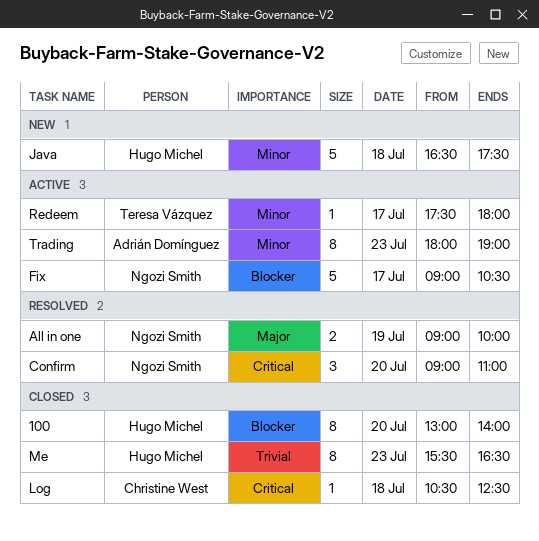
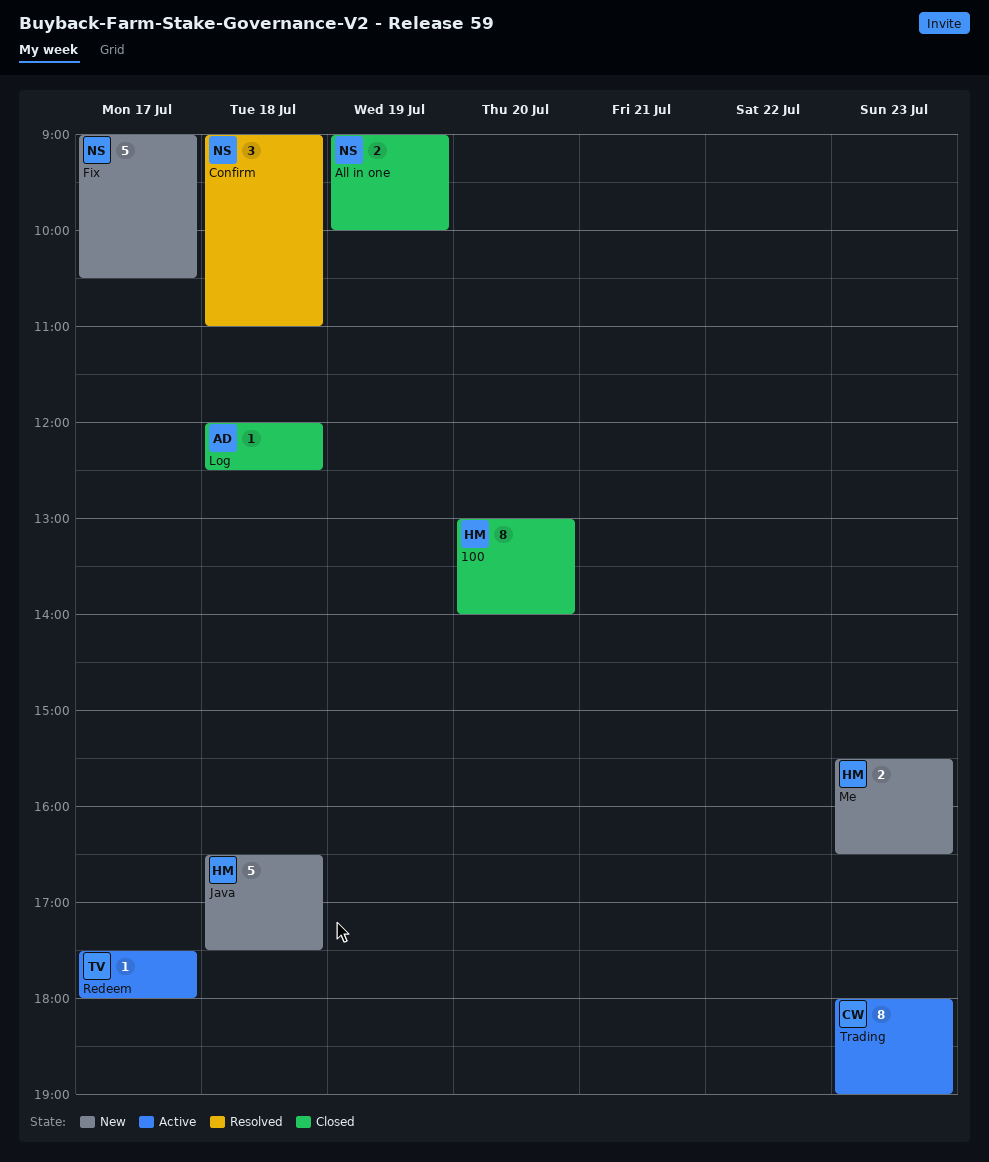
All in one, status: Resolved -> Closed
Confirm, day: Jul 20 -> Jul 18
Fix, status: Active -> New
Log, owner: Christine West -> Adrián Domínguez
Log, begins: 10:30 -> 12:00
Me, status: Closed -> New
Me, estimate: 8 -> 2
Trading, owner: Adrián Domínguez -> Christine West

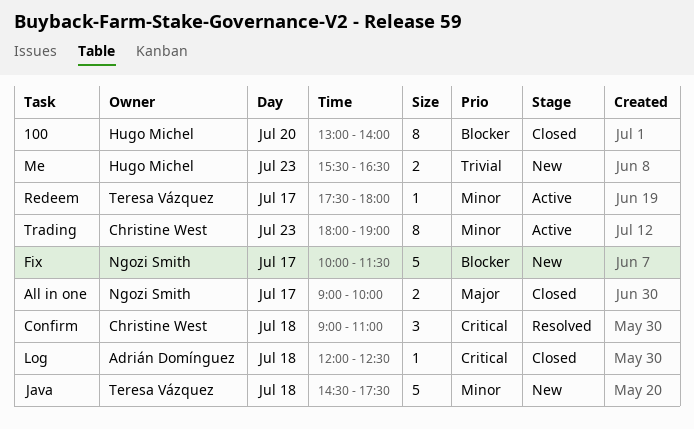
All in one, day: Jul 19 -> Jul 17
Confirm, owner: Ngozi Smith -> Christine West
Fix, begins: 09:00 -> 10:00
Fix, ends: 10:30 -> 11:30
Java, owner: Hugo Michel -> Teresa Vázquez
Java, begins: 16:30 -> 14:30

